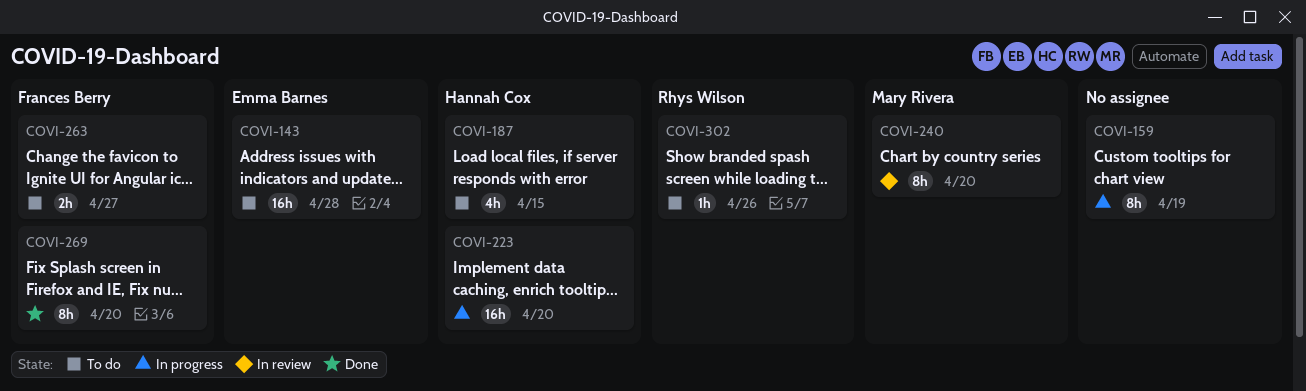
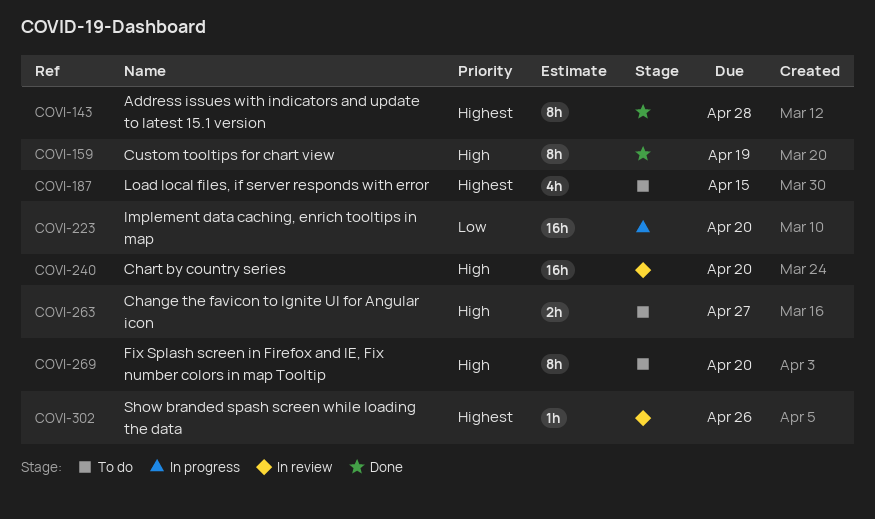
COVI-143, status: To do -> Done
COVI-143, estimate: 16h -> 8h
COVI-159, status: In progress -> Done
COVI-240, estimate: 8h -> 16h
COVI-269, status: Done -> To do
COVI-302, status: To do -> In review

